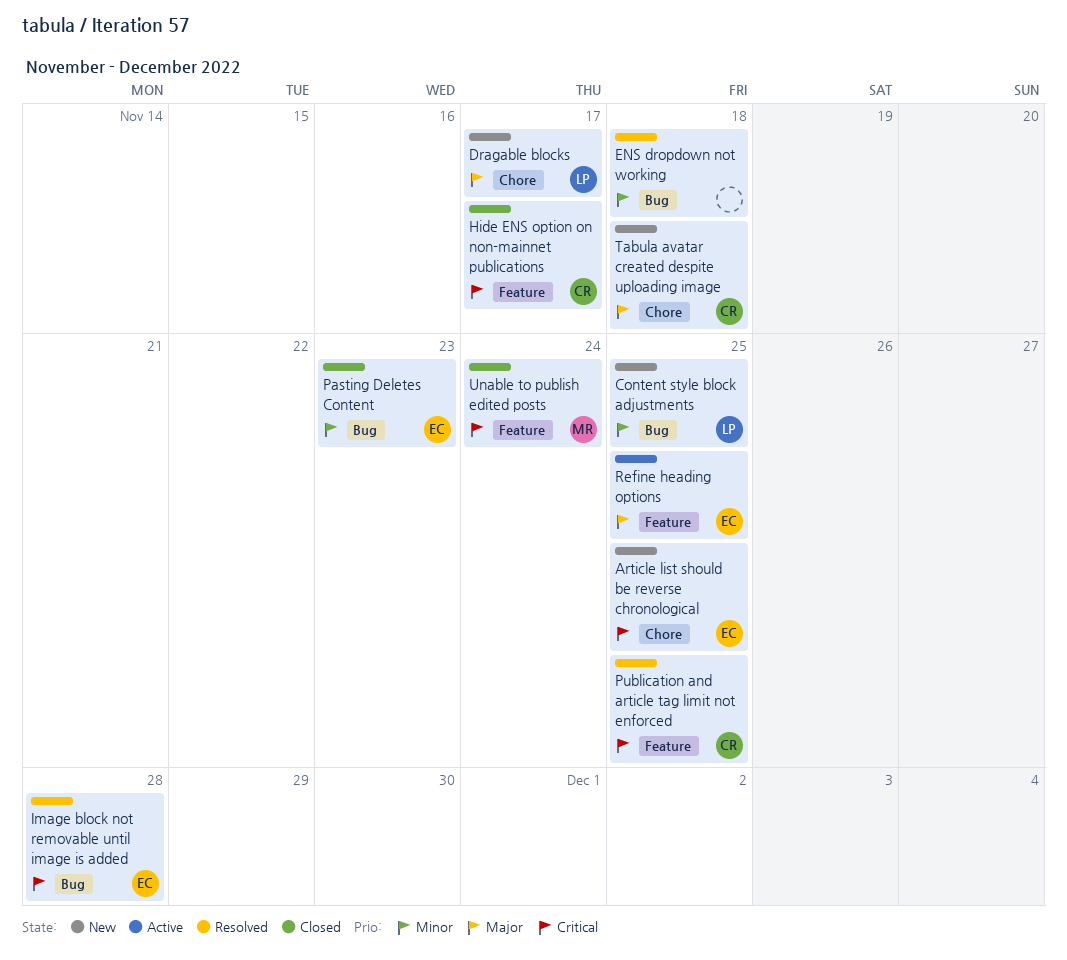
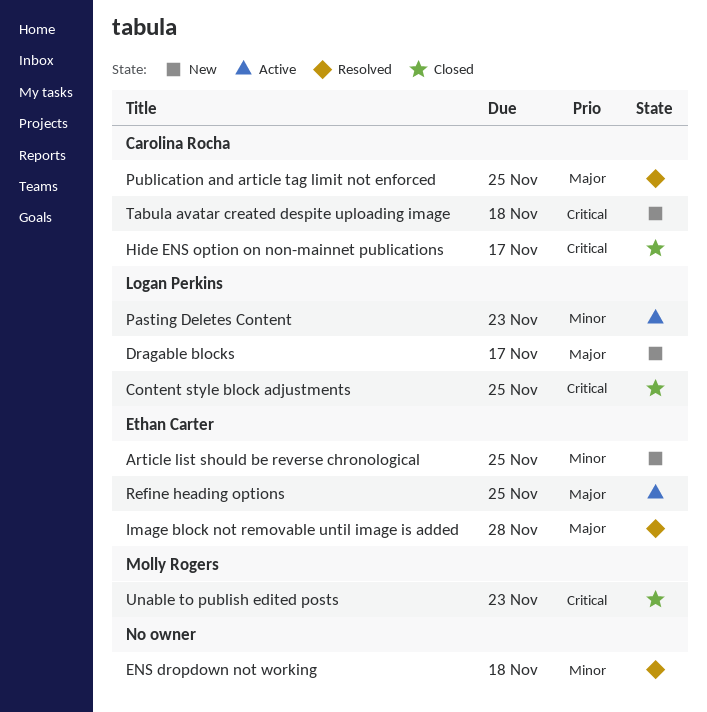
Article list should be reverse chronological, priority: Critical -> Minor
Content style block adjustments, status: New -> Closed
Content style block adjustments, priority: Minor -> Critical
Image block not removable until image is added, priority: Critical -> Major
Pasting Deletes Content, status: Closed -> Active
Pasting Deletes Content, owner: Ethan Carter -> Logan Perkins
Publication and article tag limit not enforced, priority: Critical -> Major
Tabula avatar created despite uploading image, priority: Major -> Critical
Unable to publish edited posts, due: Nov 24 -> Nov 23

